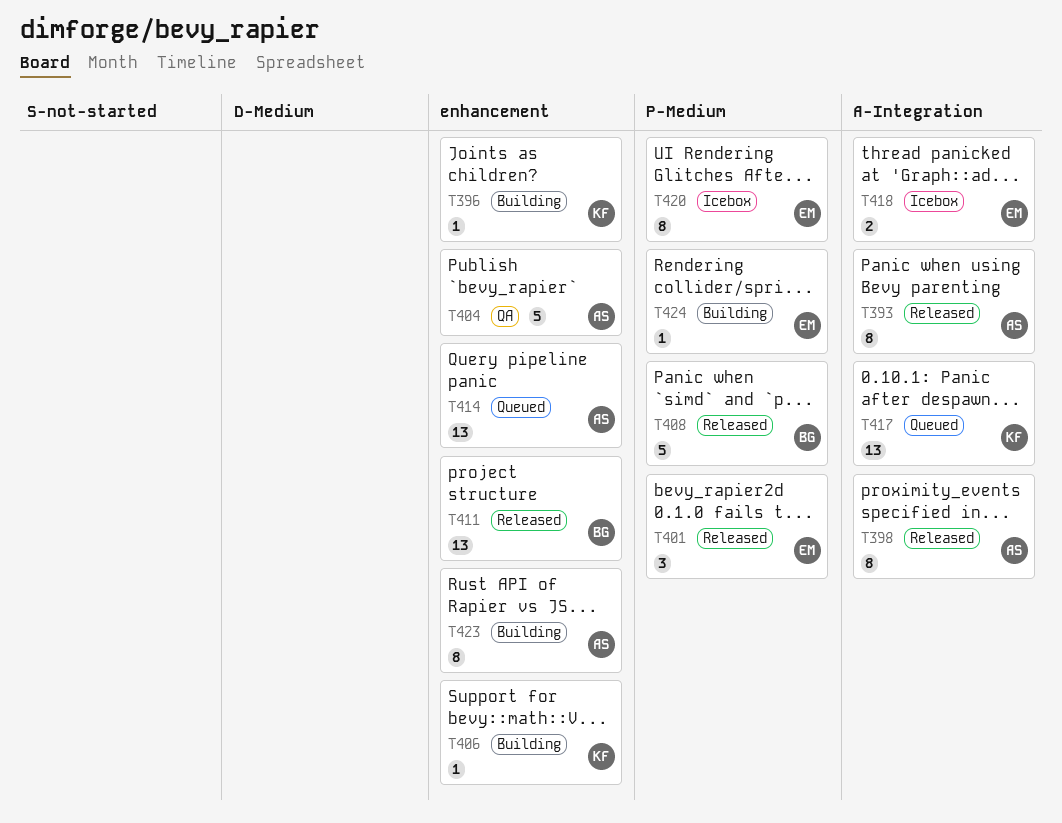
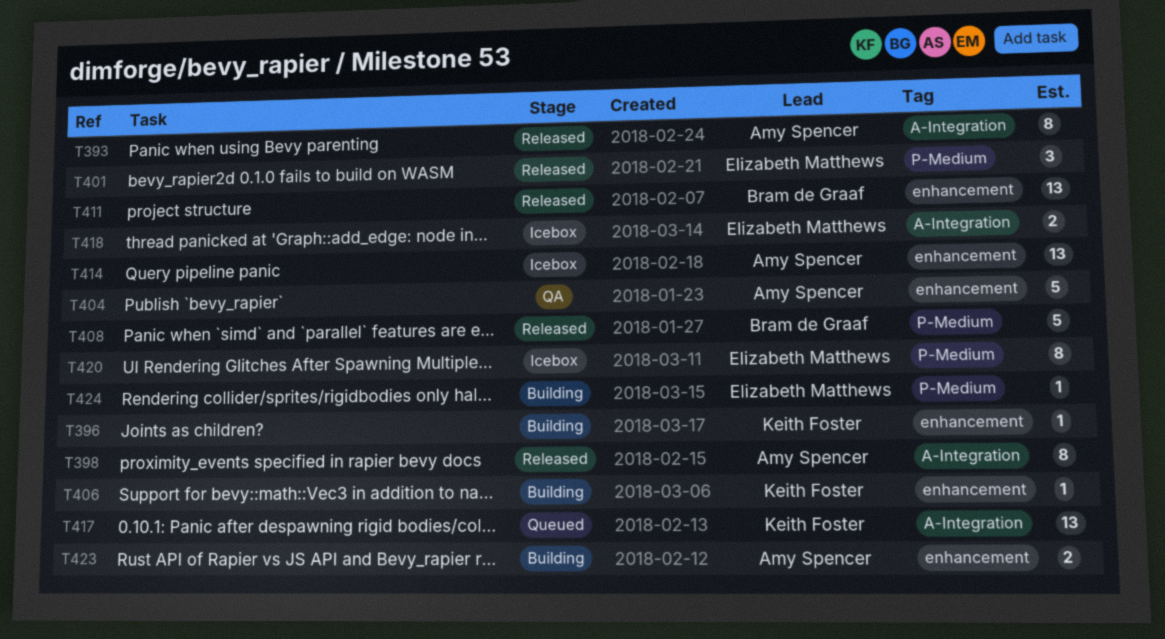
T414, status: Queued -> Icebox
T423, estimate: 8 -> 2

